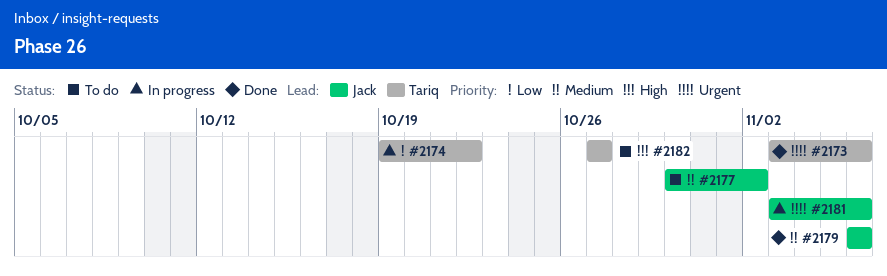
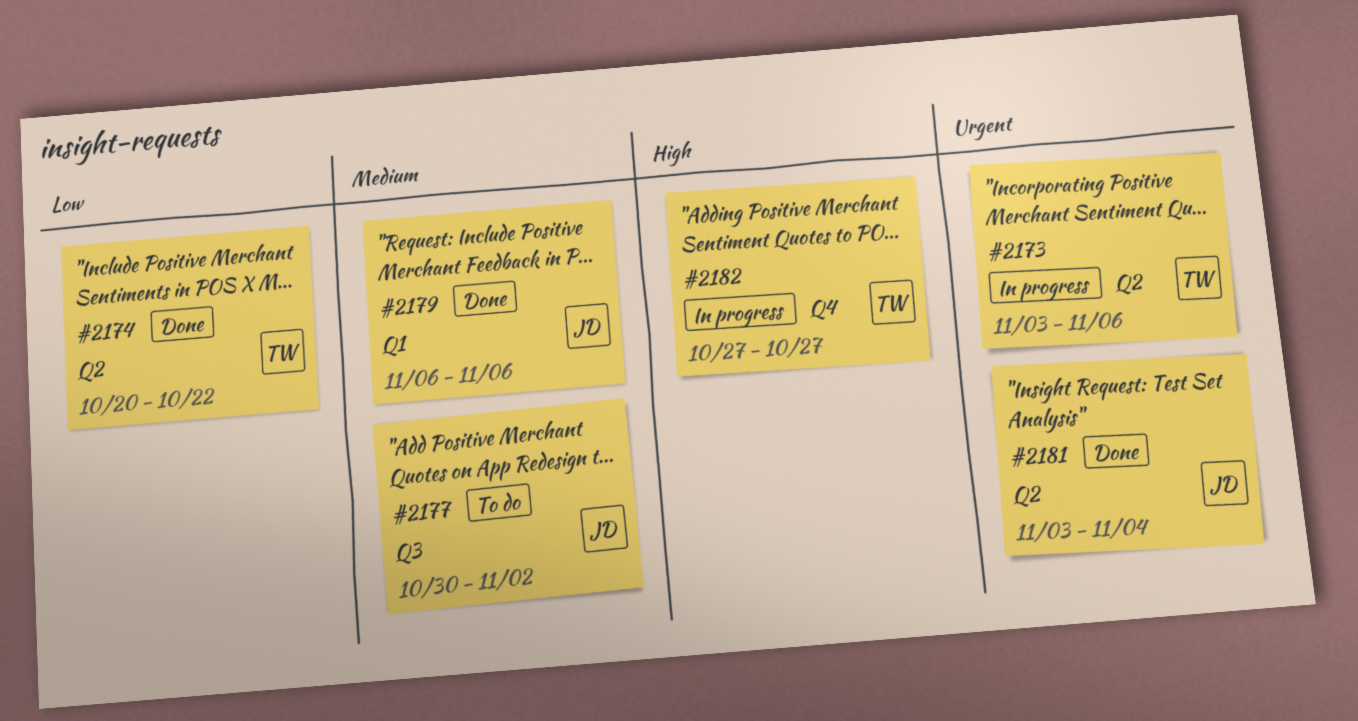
#2173, status: Done -> In progress
#2174, status: In progress -> Done
#2174, start: Oct 19 -> Oct 20
#2181, status: In progress -> Done
#2181, due: Nov 6 -> Nov 4
#2182, status: To do -> In progress

